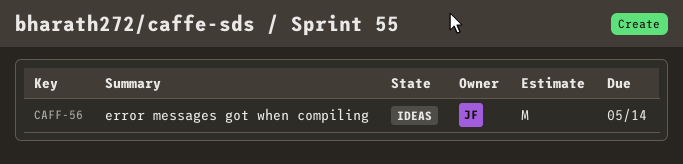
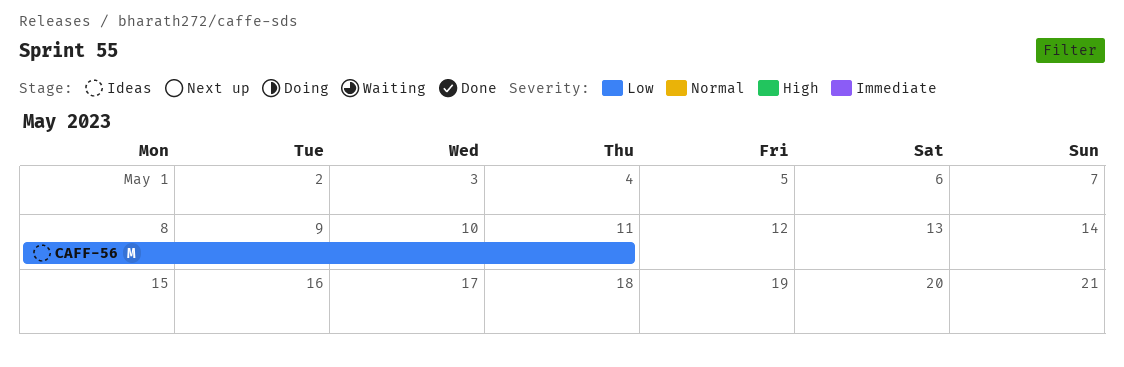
CAFF-56, due: May 14 -> May 11

